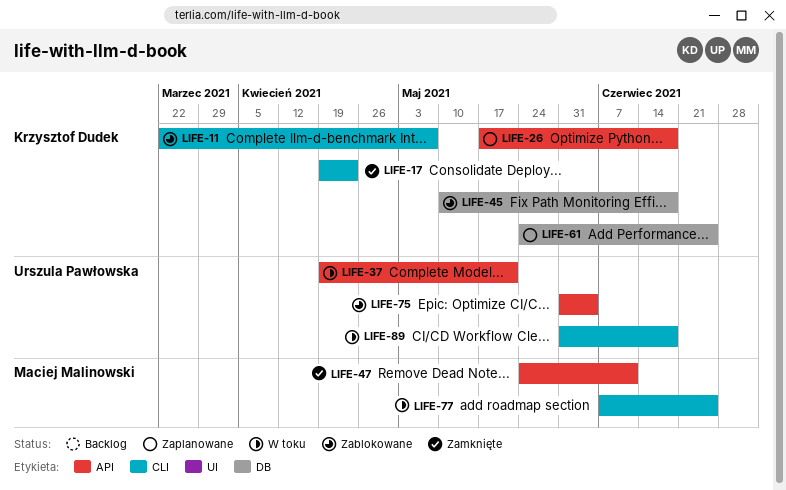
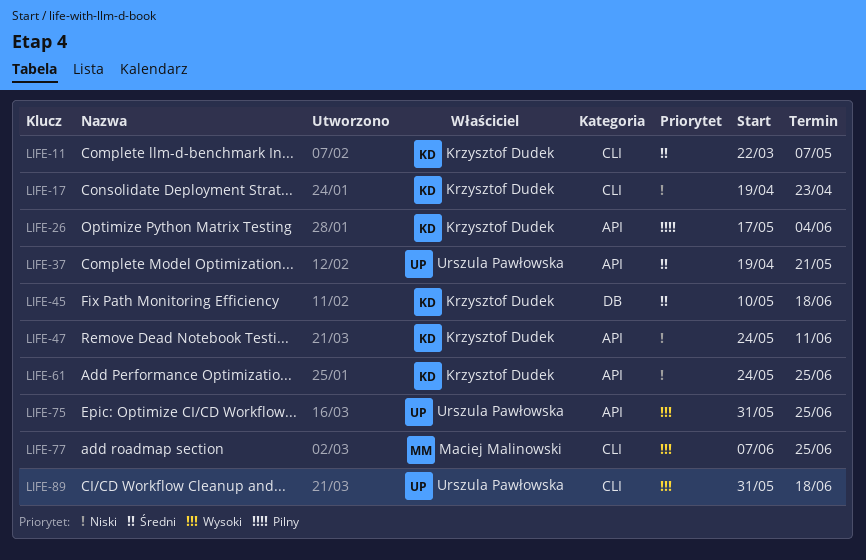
LIFE-26, due: Jun 18 -> Jun 4
LIFE-47, owner: Maciej Malinowski -> Krzysztof Dudek
LIFE-61, label: DB -> API
LIFE-75, due: Jun 4 -> Jun 25

